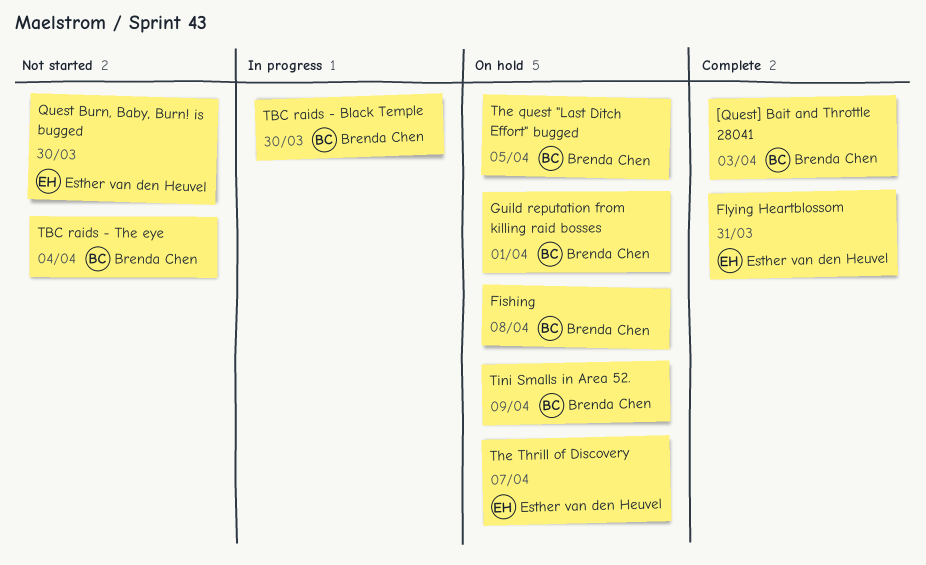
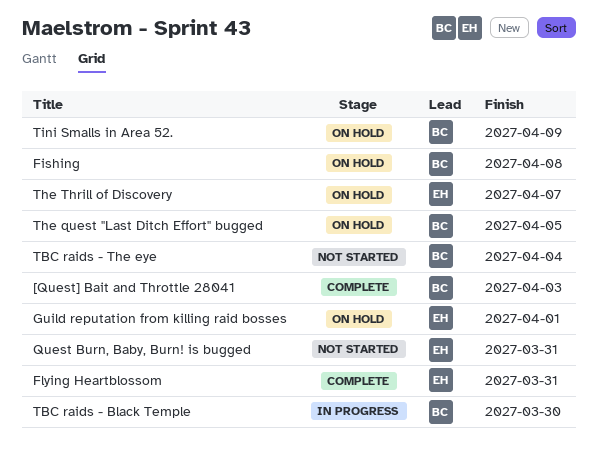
Guild reputation from killing raid bosses, owner: Brenda Chen -> Esther van den Heuvel
Quest Burn, Baby, Burn! is bugged, due: Mar 30 -> Mar 31

